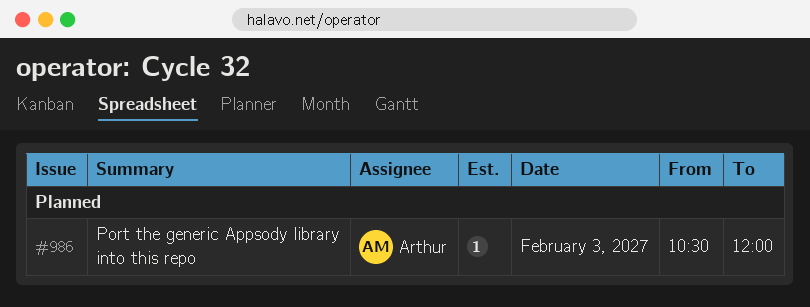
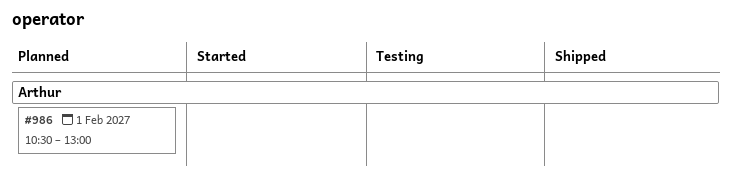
#986, day: Feb 3 -> Feb 1
#986, ends: 12:00 -> 13:00

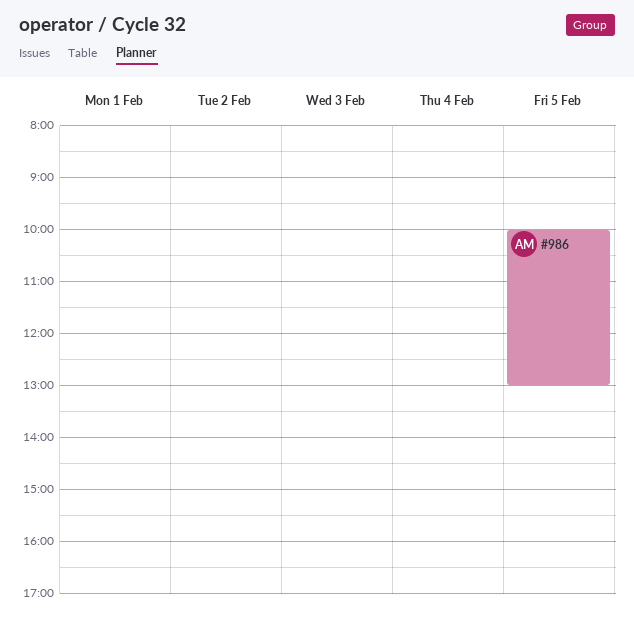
#986, day: Feb 1 -> Feb 5
#986, begins: 10:30 -> 10:00

